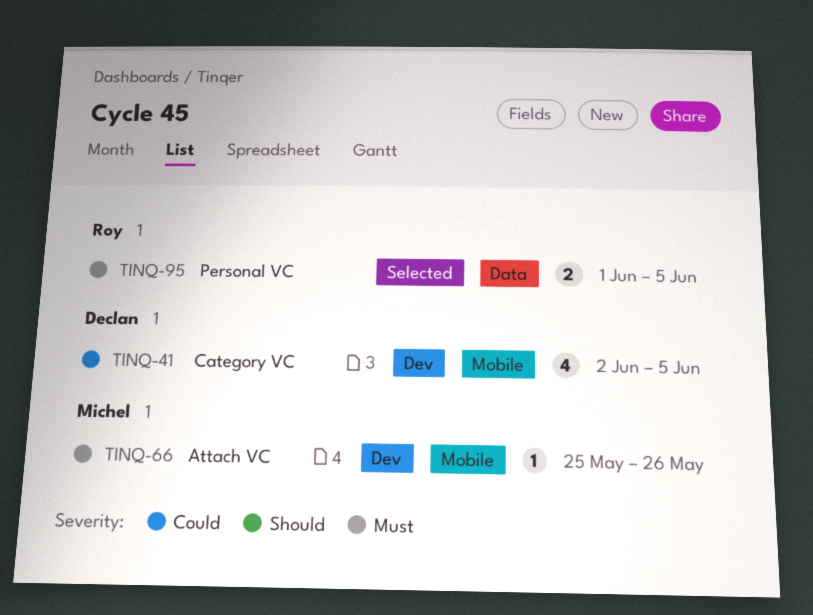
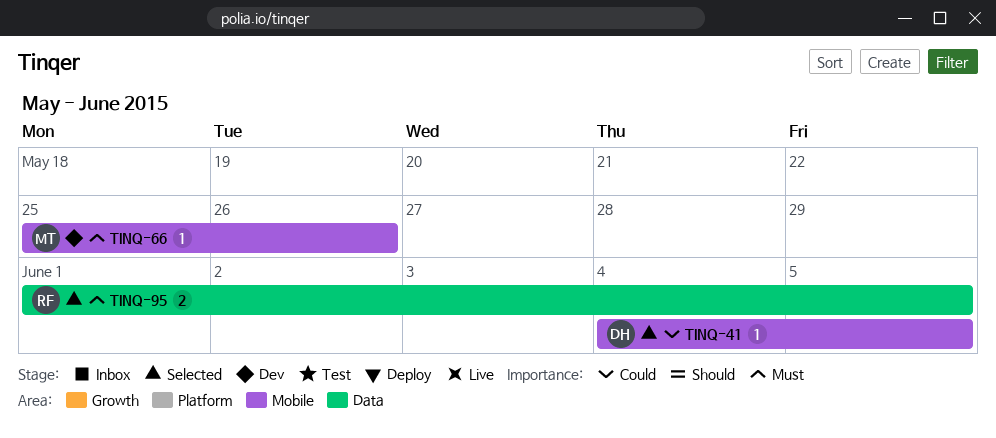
TINQ-41, status: Dev -> Selected
TINQ-41, estimate: 4 -> 1
TINQ-41, start: Jun 2 -> Jun 4

